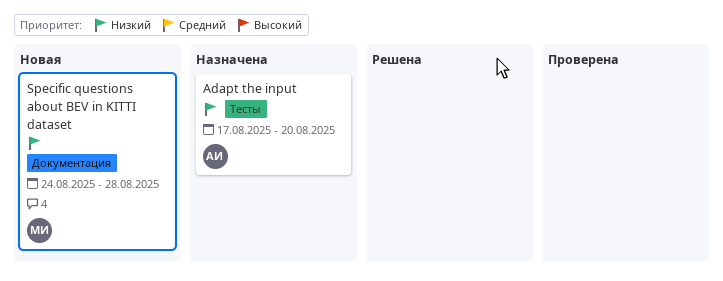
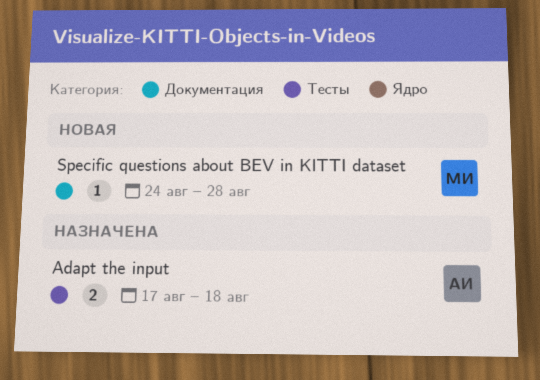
Adapt the input, due: Aug 20 -> Aug 18

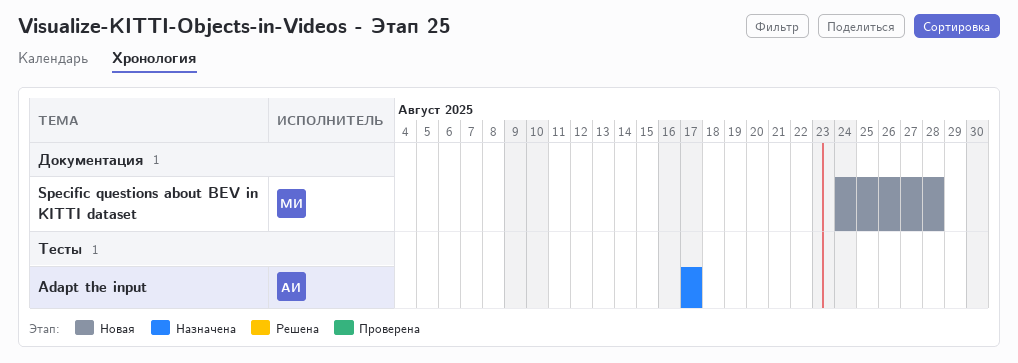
Adapt the input, due: Aug 18 -> Aug 17

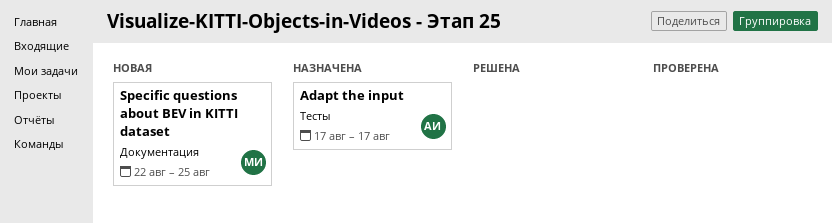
Specific questions about BEV in KITTI dataset, start: Aug 24 -> Aug 22
Specific questions about BEV in KITTI dataset, due: Aug 28 -> Aug 25

